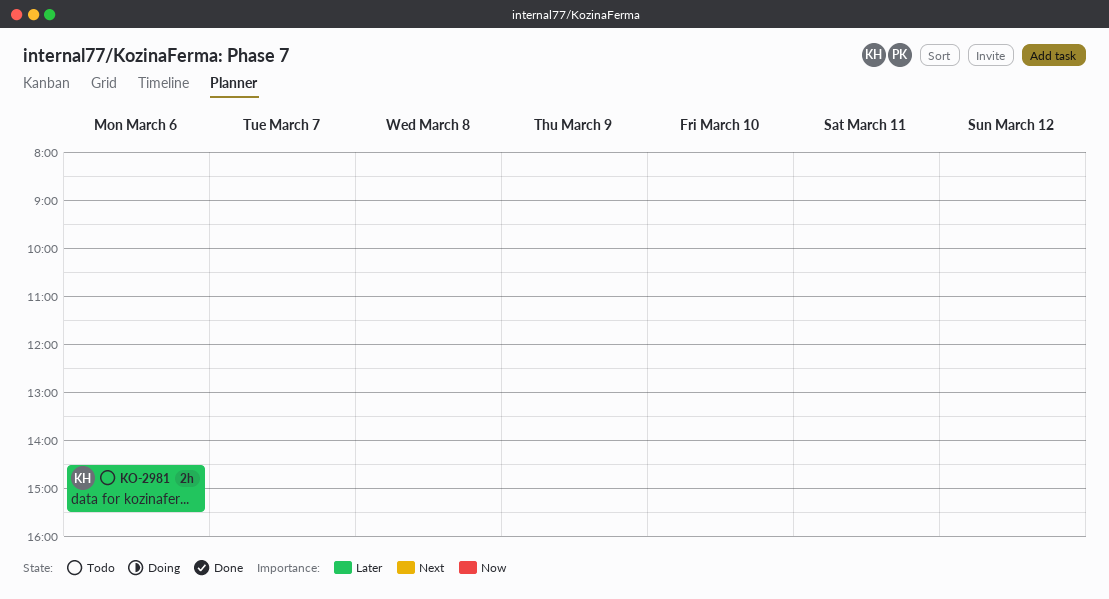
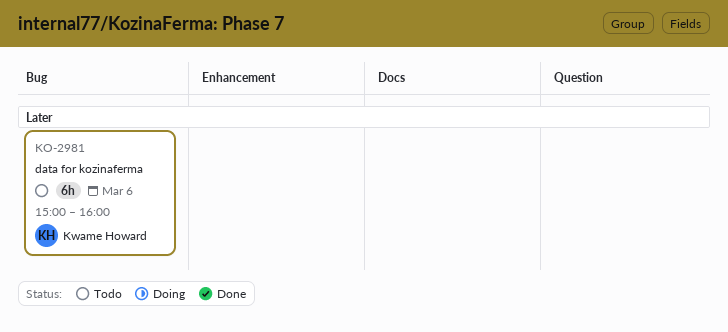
KO-2981, estimate: 2h -> 6h
KO-2981, begins: 14:30 -> 15:00
KO-2981, ends: 15:30 -> 16:00

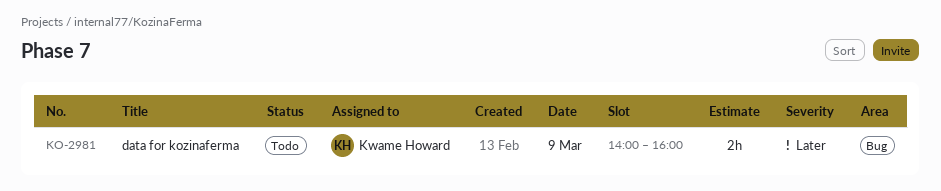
KO-2981, estimate: 6h -> 2h
KO-2981, day: Mar 6 -> Mar 9
KO-2981, begins: 15:00 -> 14:00

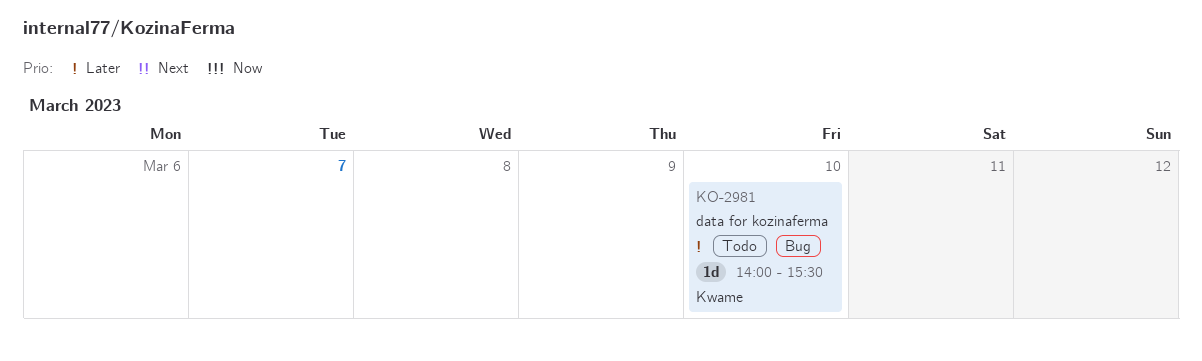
KO-2981, estimate: 2h -> 1d
KO-2981, day: Mar 9 -> Mar 10
KO-2981, ends: 16:00 -> 15:30

